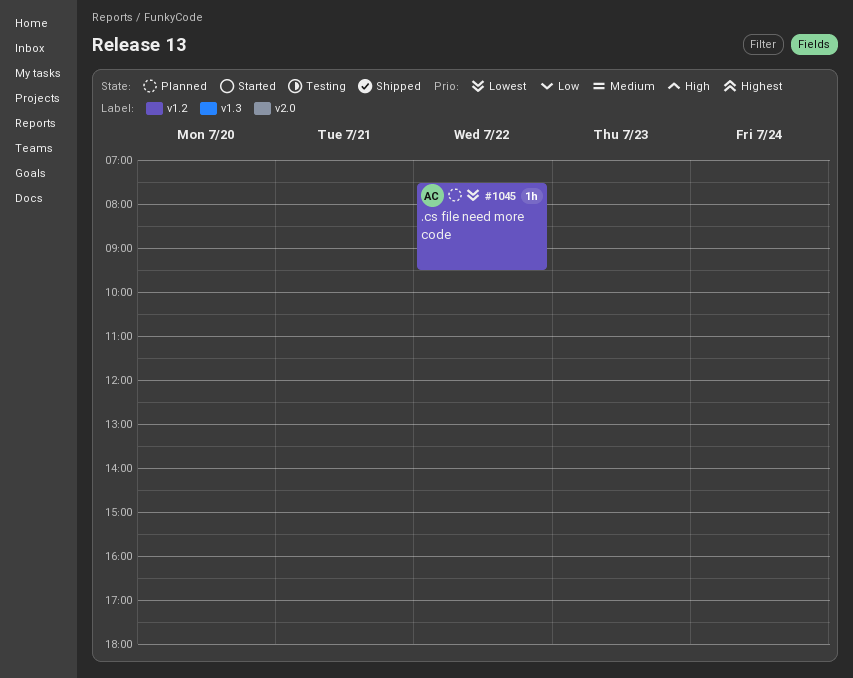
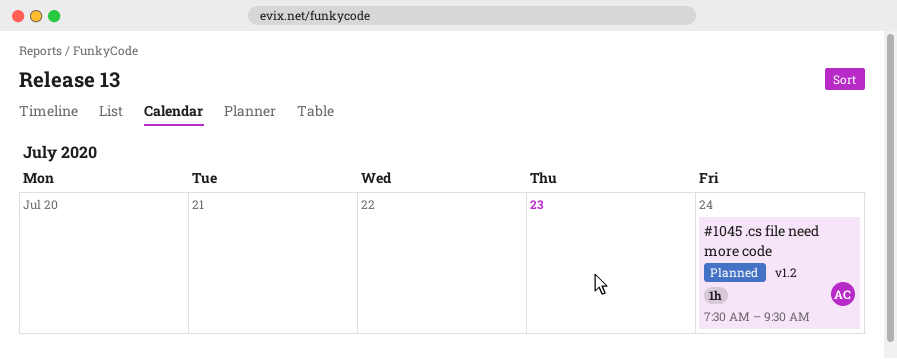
#1045, day: Jul 22 -> Jul 24

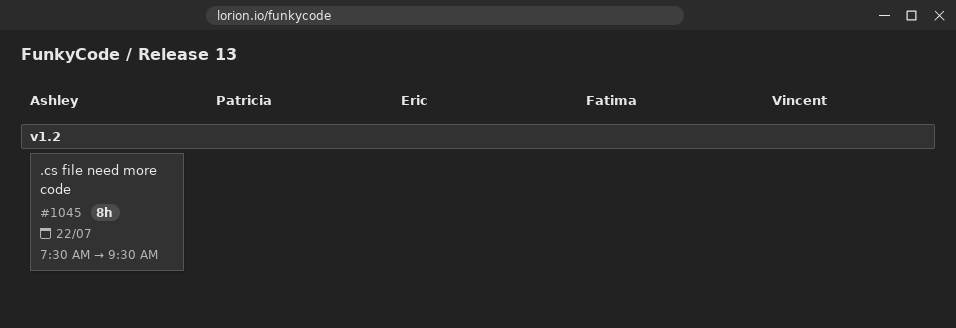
#1045, estimate: 1h -> 8h
#1045, day: Jul 24 -> Jul 22

